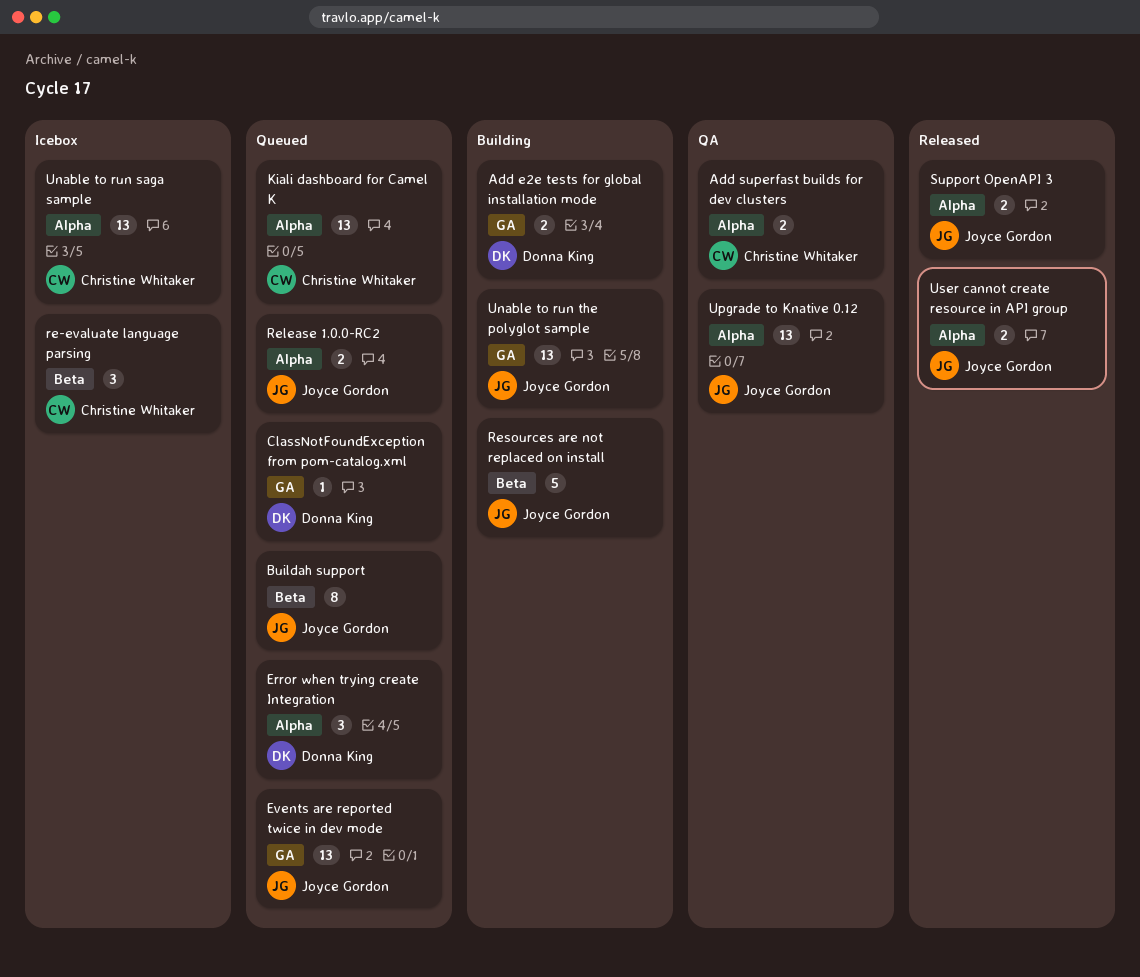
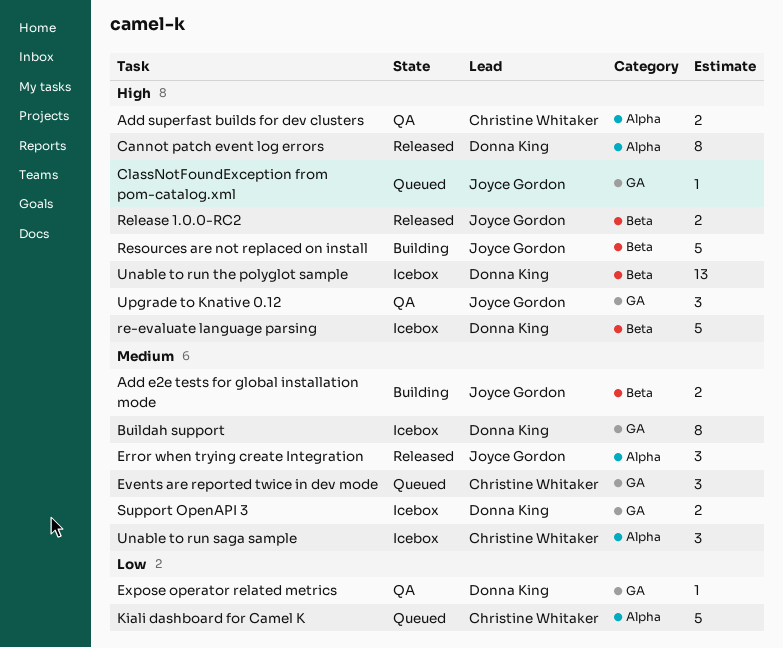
Add e2e tests for global installation mode, owner: Donna King -> Joyce Gordon
Add e2e tests for global installation mode, label: GA -> Beta
Buildah support, status: Queued -> Icebox
Buildah support, owner: Joyce Gordon -> Donna King
Buildah support, label: Beta -> GA
Cannot patch event log errors: none -> present
ClassNotFoundException from pom-catalog.xml, owner: Donna King -> Joyce Gordon
Error when trying create Integration, status: Queued -> Released
Error when trying create Integration, owner: Donna King -> Joyce Gordon
Events are reported twice in dev mode, owner: Joyce Gordon -> Christine Whitaker
Events are reported twice in dev mode, estimate: 13 -> 3
Expose operator related metrics: none -> present
Kiali dashboard for Camel K, estimate: 13 -> 5
re-evaluate language parsing, owner: Christine Whitaker -> Donna King
re-evaluate language parsing, estimate: 3 -> 5
Release 1.0.0-RC2, status: Queued -> Released
Release 1.0.0-RC2, label: Alpha -> Beta
Support OpenAPI 3, status: Released -> Icebox
Support OpenAPI 3, owner: Joyce Gordon -> Donna King
Support OpenAPI 3, label: Alpha -> GA
Unable to run saga sample, estimate: 13 -> 3
Unable to run the polyglot sample, status: Building -> Icebox
Unable to run the polyglot sample, owner: Joyce Gordon -> Donna King
Unable to run the polyglot sample, label: GA -> Beta
Upgrade to Knative 0.12, label: Alpha -> GA
Upgrade to Knative 0.12, estimate: 13 -> 3
User cannot create resource in API group: present -> none

